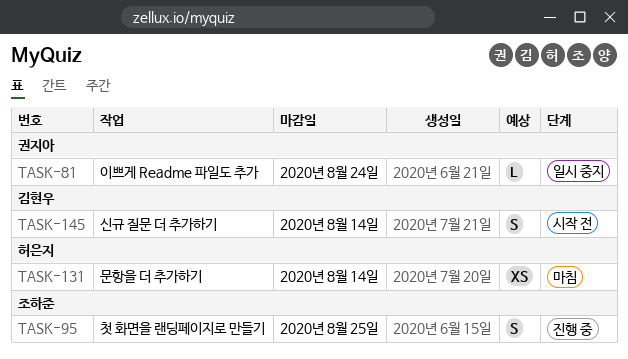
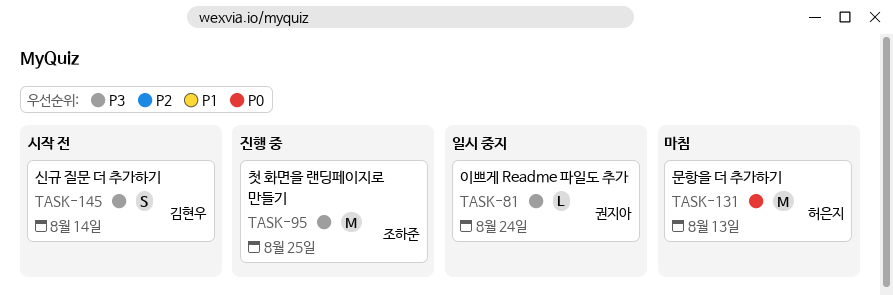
TASK-95, estimate: S -> M
TASK-131, estimate: XS -> M
TASK-131, due: Aug 14 -> Aug 13

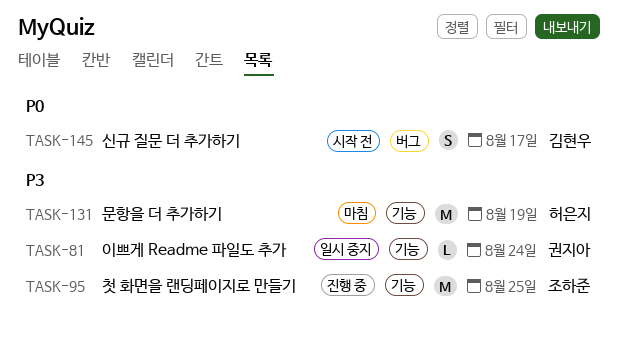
TASK-131, priority: P0 -> P3
TASK-131, due: Aug 13 -> Aug 19
TASK-145, priority: P3 -> P0
TASK-145, due: Aug 14 -> Aug 17

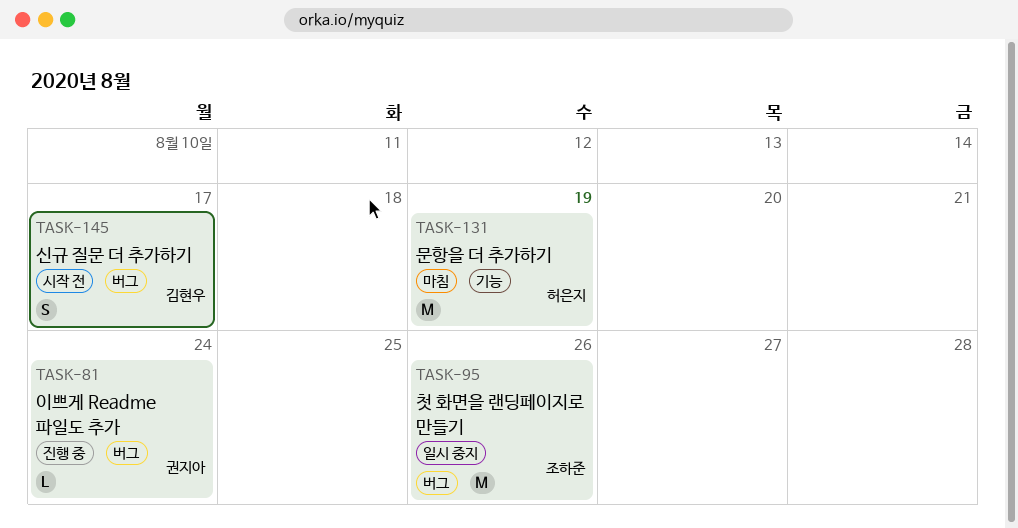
TASK-81, status: 일시 중지 -> 진행 중
TASK-81, label: 기능 -> 버그
TASK-95, status: 진행 중 -> 일시 중지
TASK-95, label: 기능 -> 버그
TASK-95, due: Aug 25 -> Aug 26

